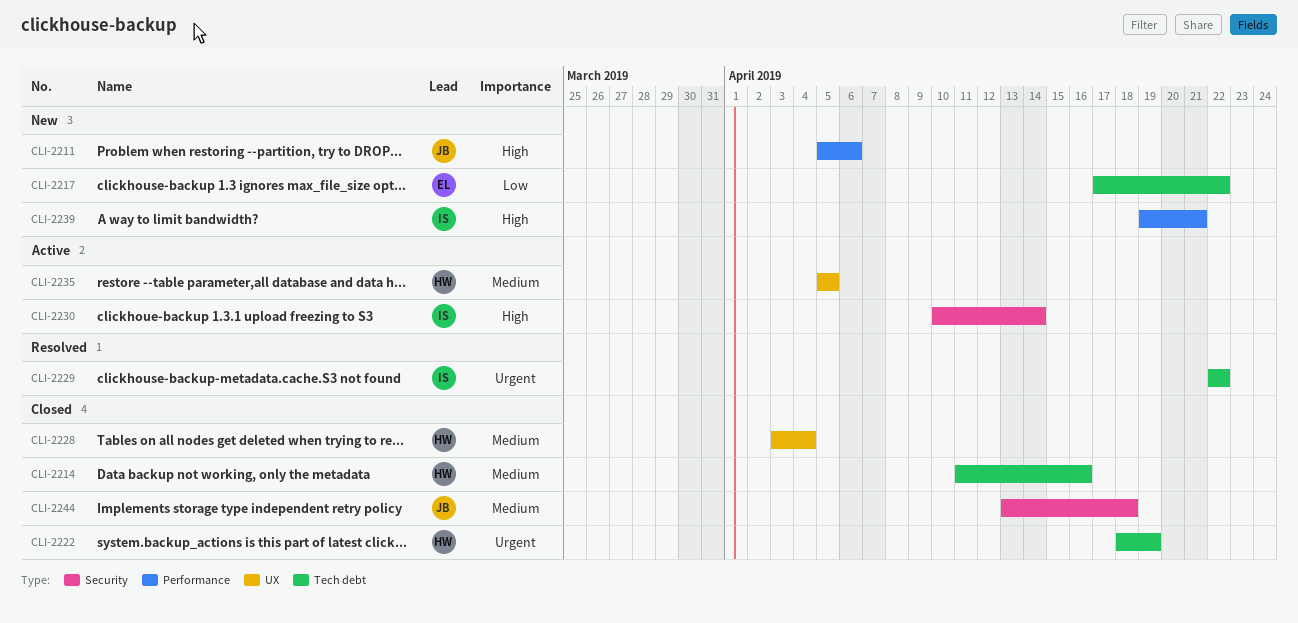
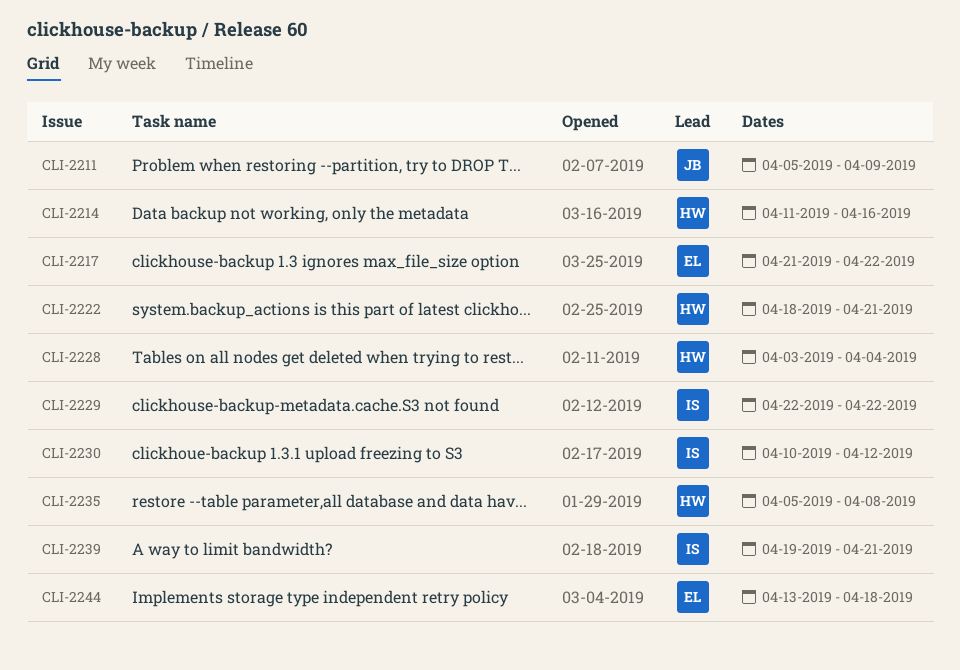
CLI-2211, due: Apr 6 -> Apr 9
CLI-2217, start: Apr 17 -> Apr 21
CLI-2222, due: Apr 19 -> Apr 21
CLI-2230, due: Apr 14 -> Apr 12
CLI-2235, due: Apr 5 -> Apr 8
CLI-2244, owner: JB -> EL

